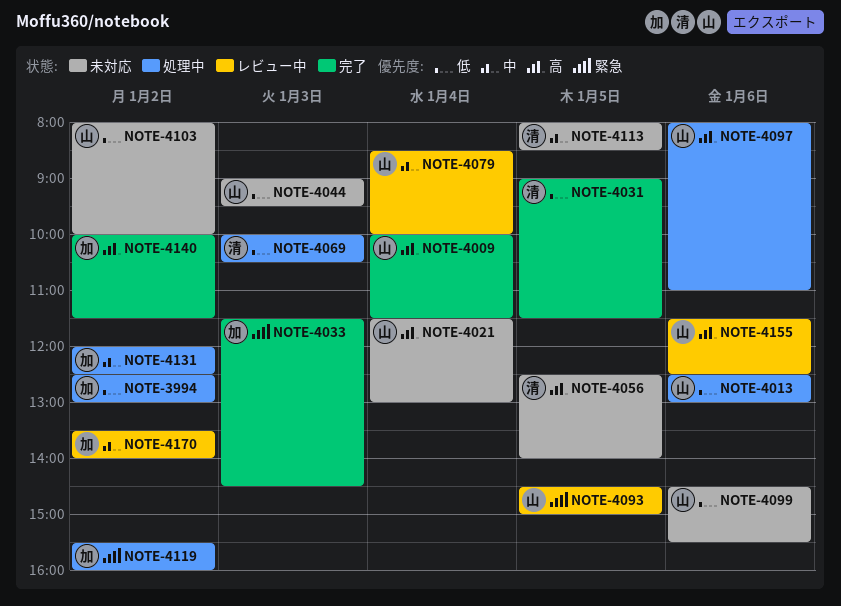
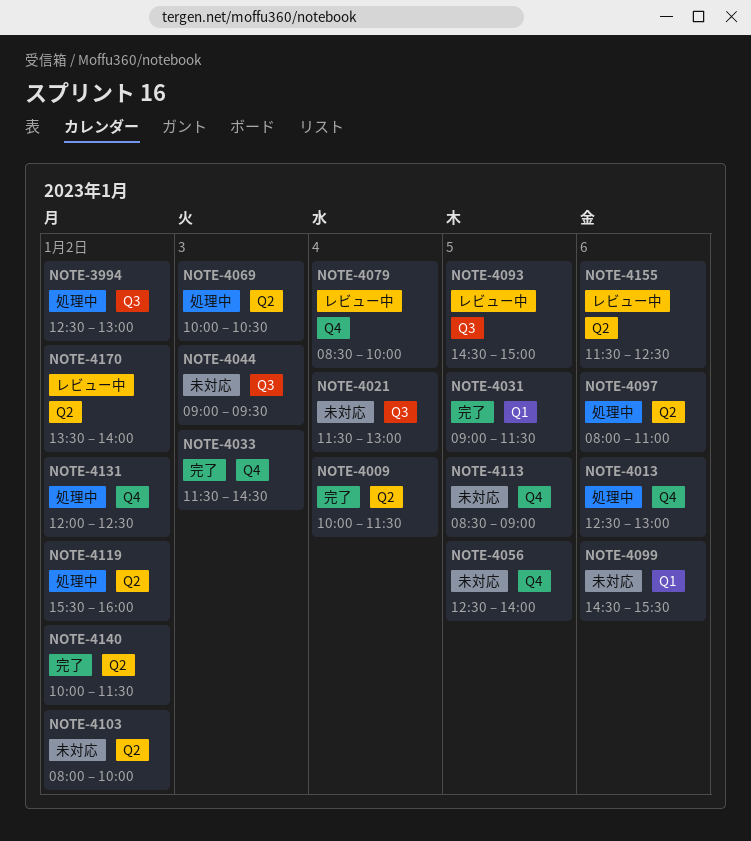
NOTE-4113, begins: 08:00 -> 08:30
NOTE-4113, ends: 08:30 -> 09:00

